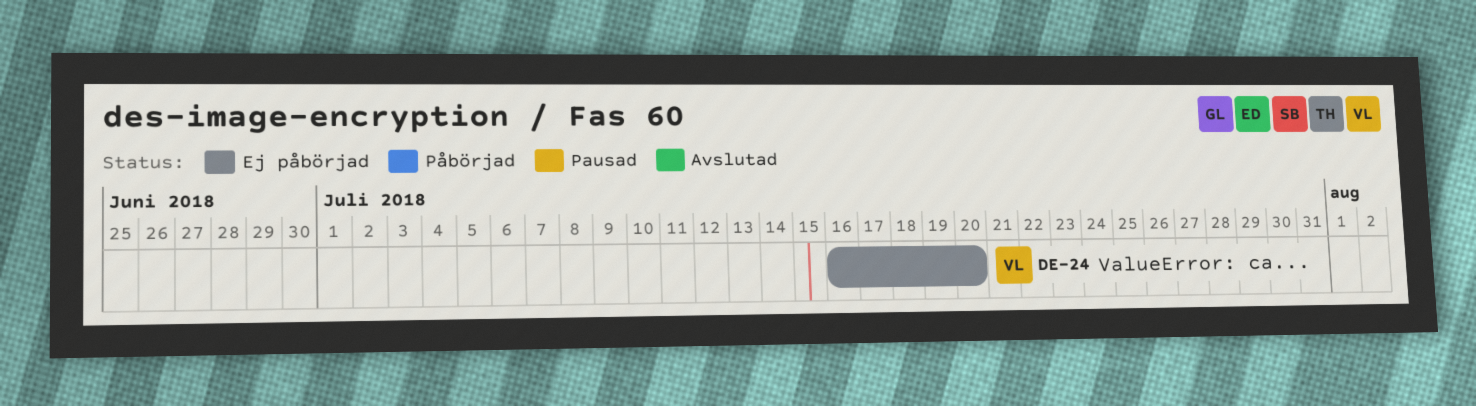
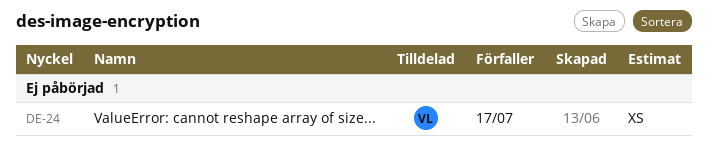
DE-24, due: Jul 20 -> Jul 17

